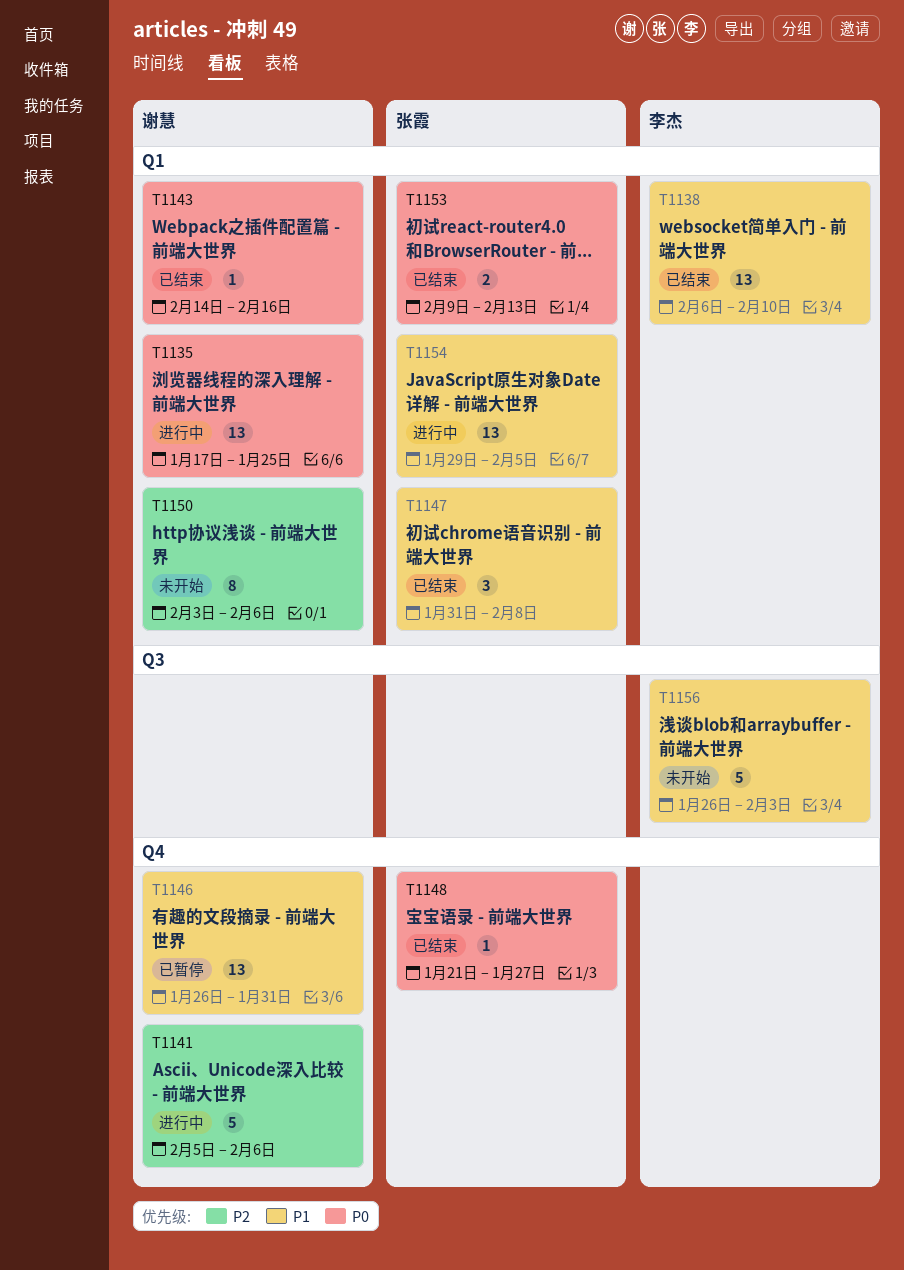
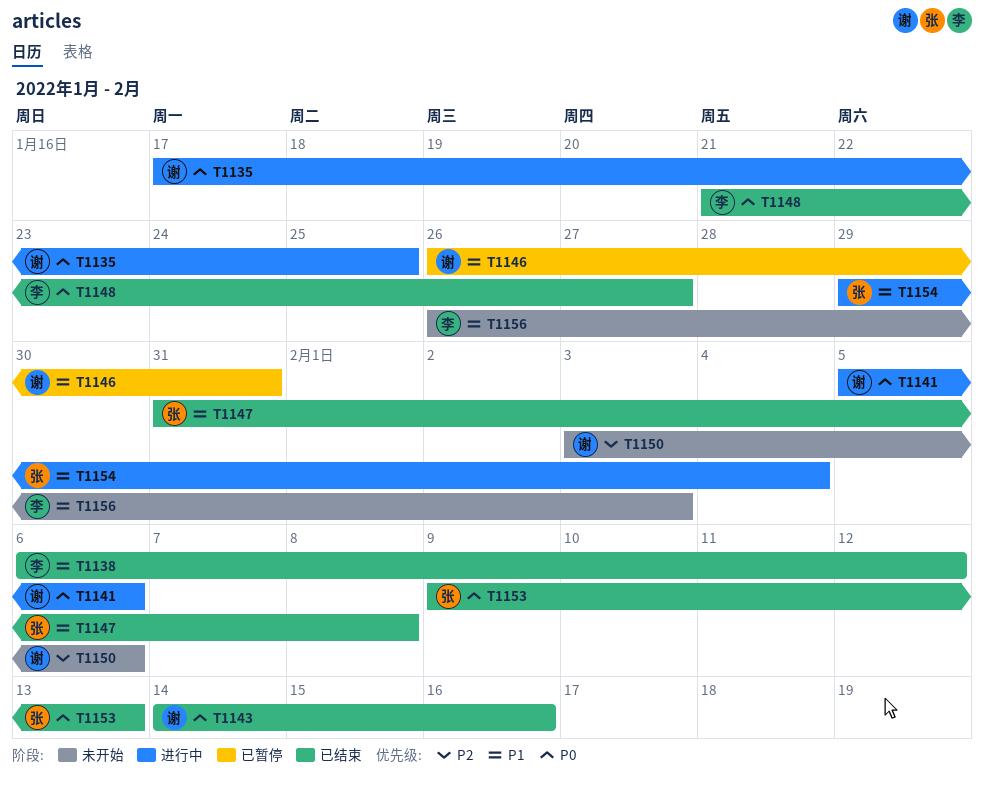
T1138, due: Feb 10 -> Feb 12
T1141, priority: P2 -> P0
T1148, owner: 张霞 -> 李杰
T1154, due: Feb 5 -> Feb 4

